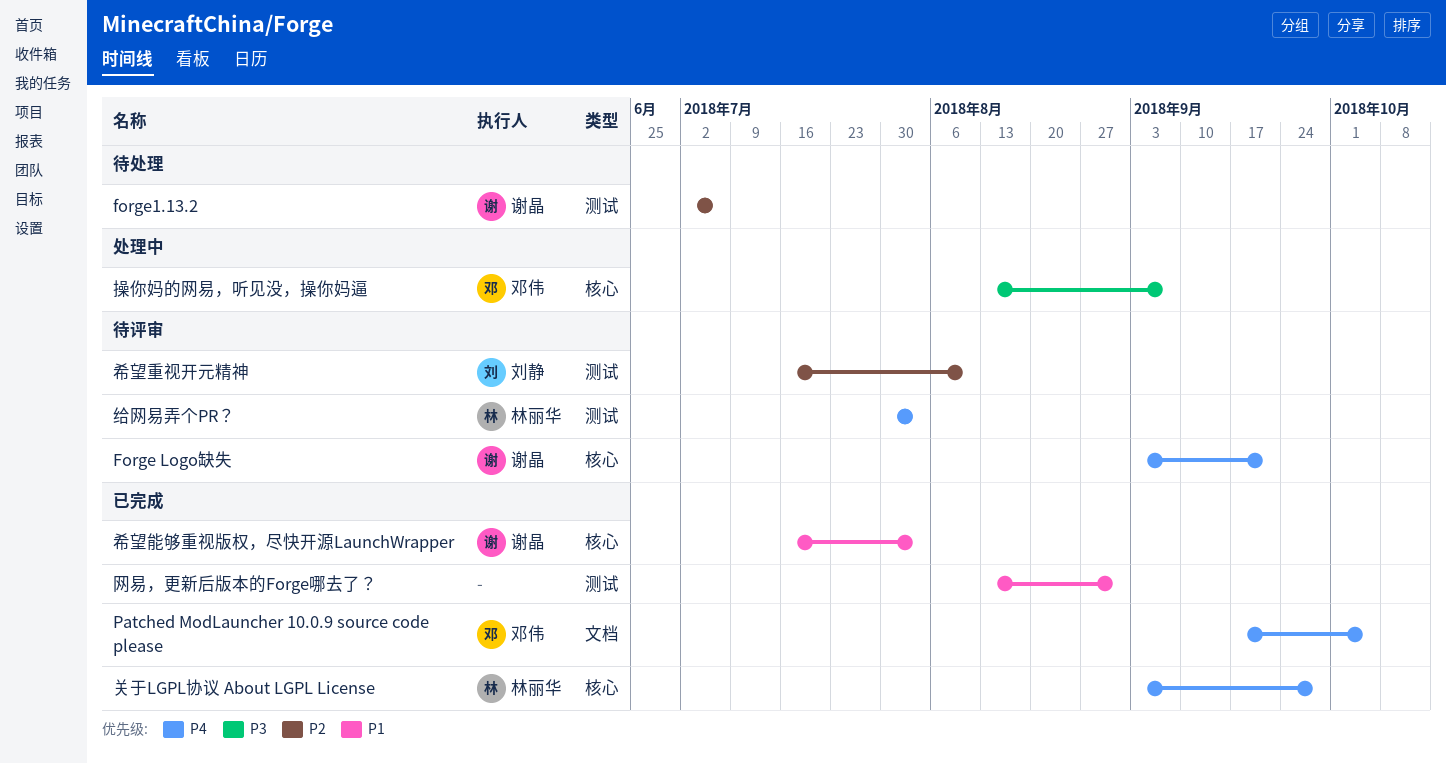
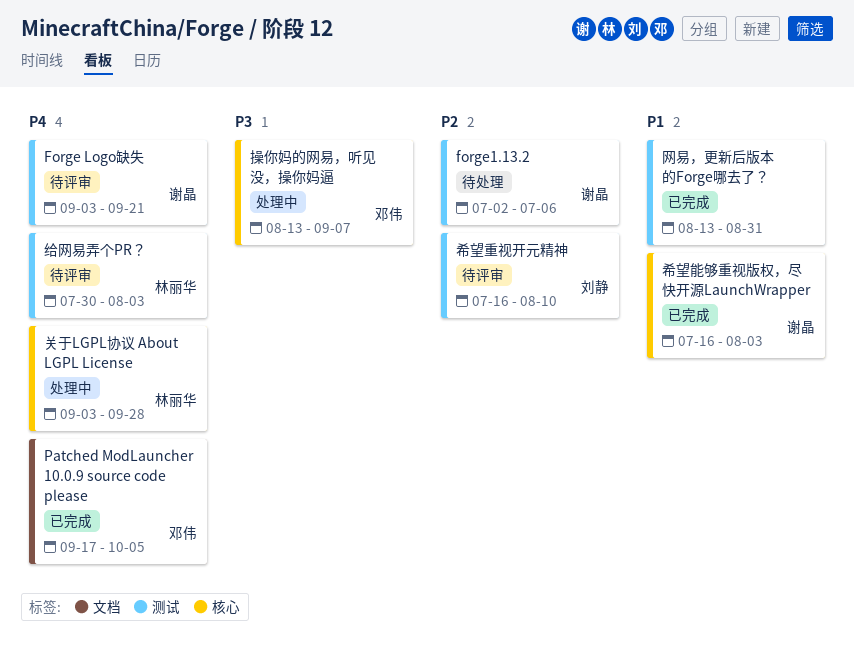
Forge Logo缺失, label: 核心 -> 测试
关于LGPL协议 About LGPL License, status: 已完成 -> 处理中

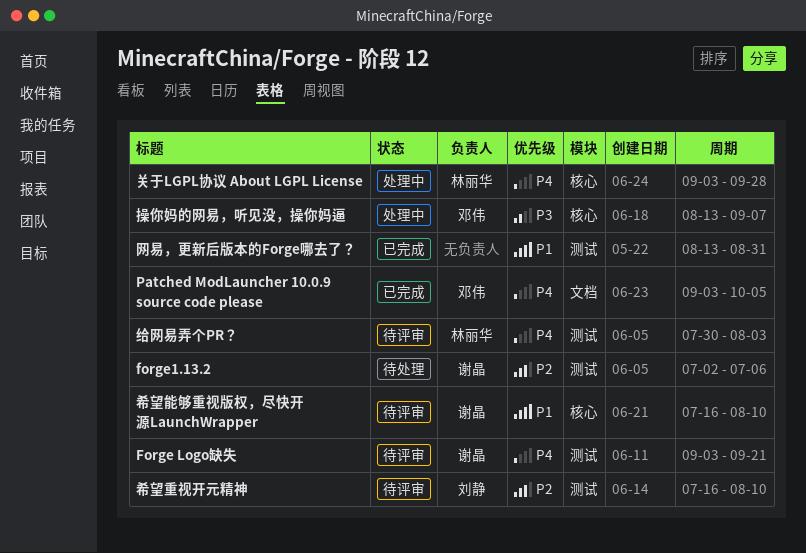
Patched ModLauncher 10.0.9 source code please, start: Sep 17 -> Sep 3
希望能够重视版权，尽快开源LaunchWrapper, status: 已完成 -> 待评审
希望能够重视版权，尽快开源LaunchWrapper, due: Aug 3 -> Aug 10

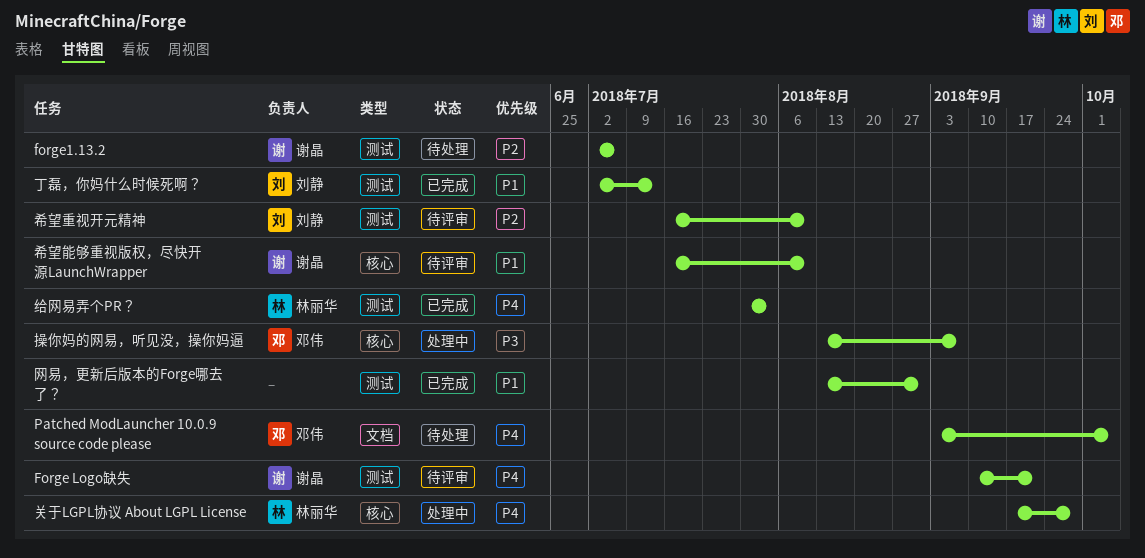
Forge Logo缺失, start: Sep 3 -> Sep 10
Patched ModLauncher 10.0.9 source code please, status: 已完成 -> 待处理
丁磊，你妈什么时候死啊？: none -> present
关于LGPL协议 About LGPL License, start: Sep 3 -> Sep 17
给网易弄个PR？, status: 待评审 -> 已完成

